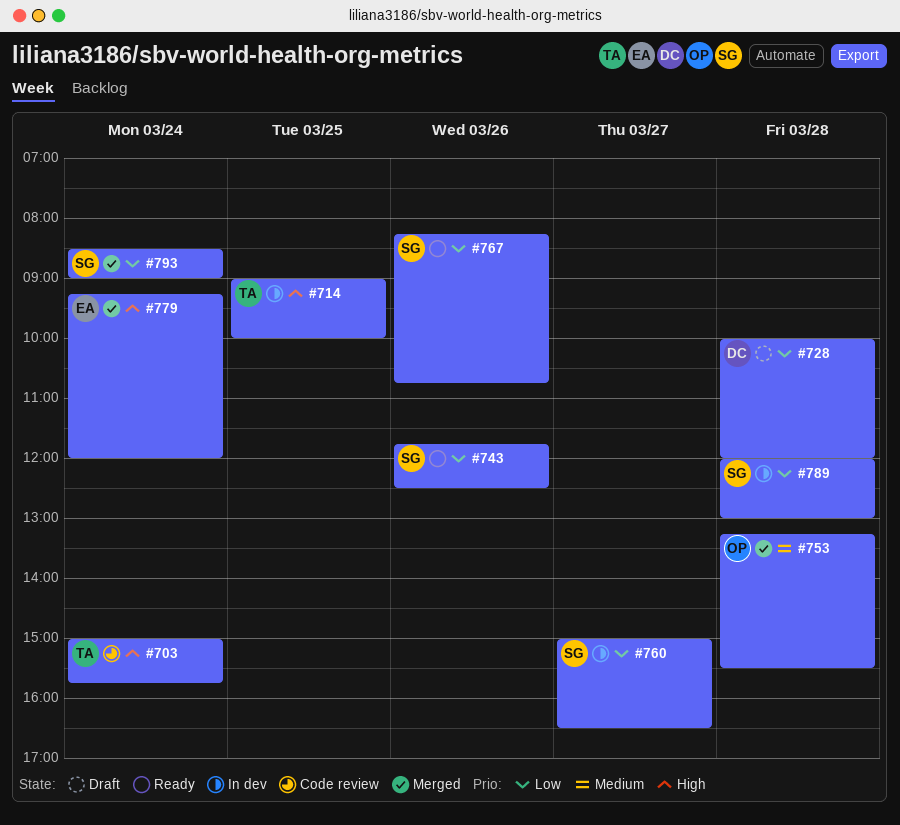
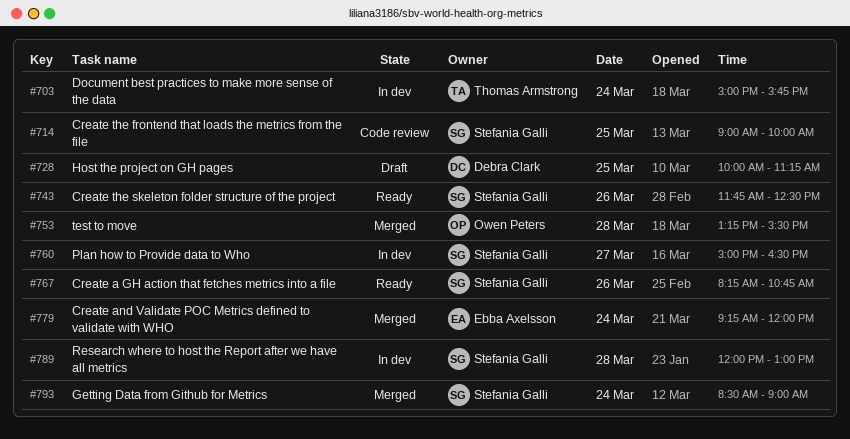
#703, status: Code review -> In dev
#714, status: In dev -> Code review
#714, owner: Thomas Armstrong -> Stefania Galli
#728, day: Mar 28 -> Mar 25
#728, ends: 12:00 -> 11:15

